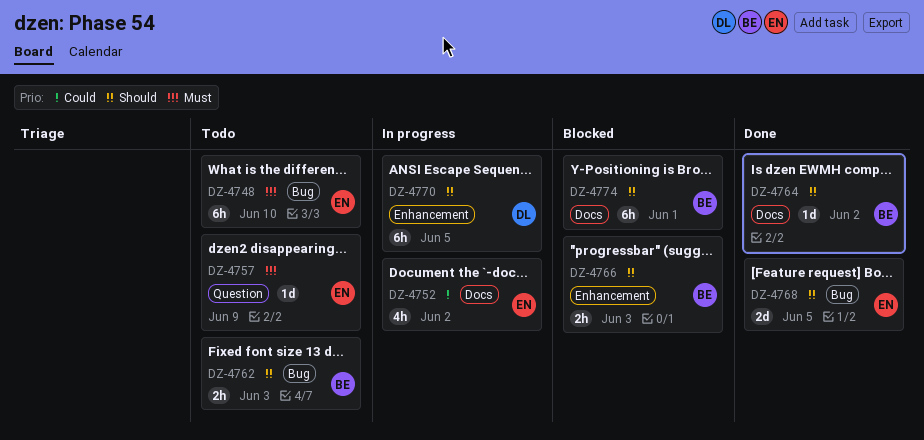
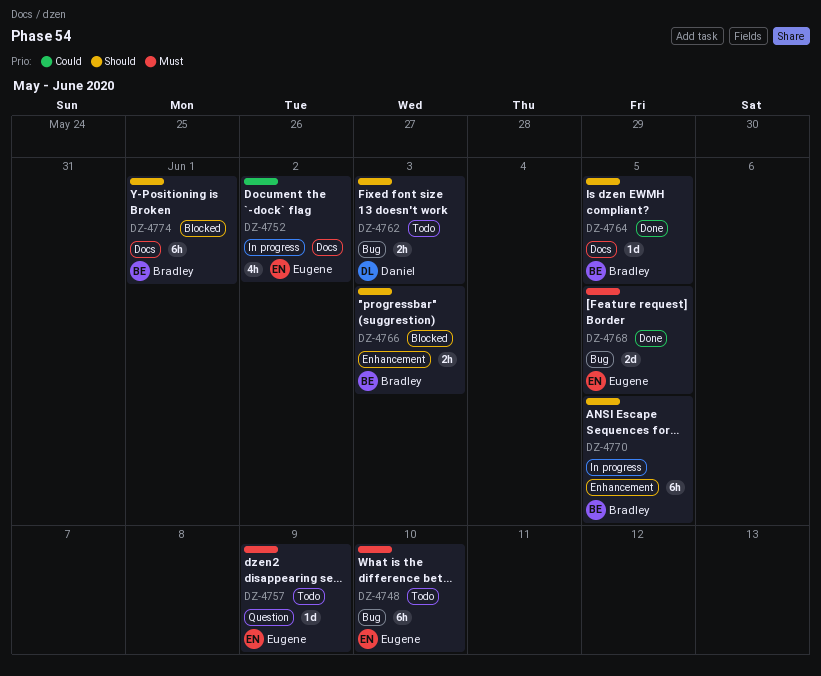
DZ-4762, owner: Bradley -> Daniel
DZ-4764, due: Jun 2 -> Jun 5
DZ-4768, priority: Should -> Must
DZ-4770, owner: Daniel -> Bradley

